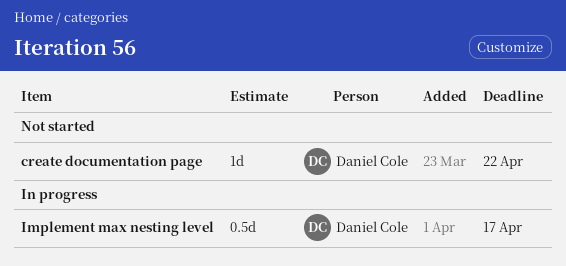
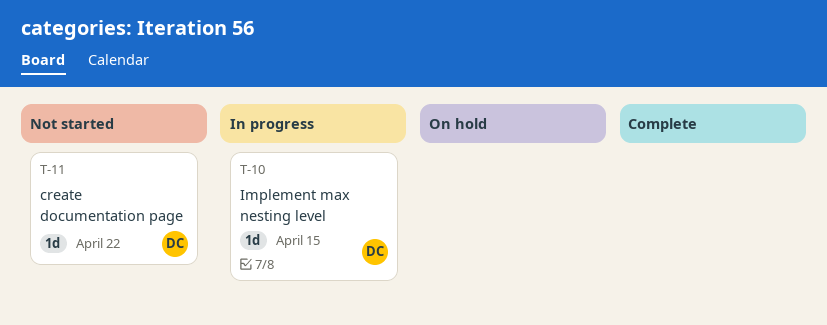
Implement max nesting level, estimate: 0.5d -> 1d
Implement max nesting level, due: Apr 17 -> Apr 15

